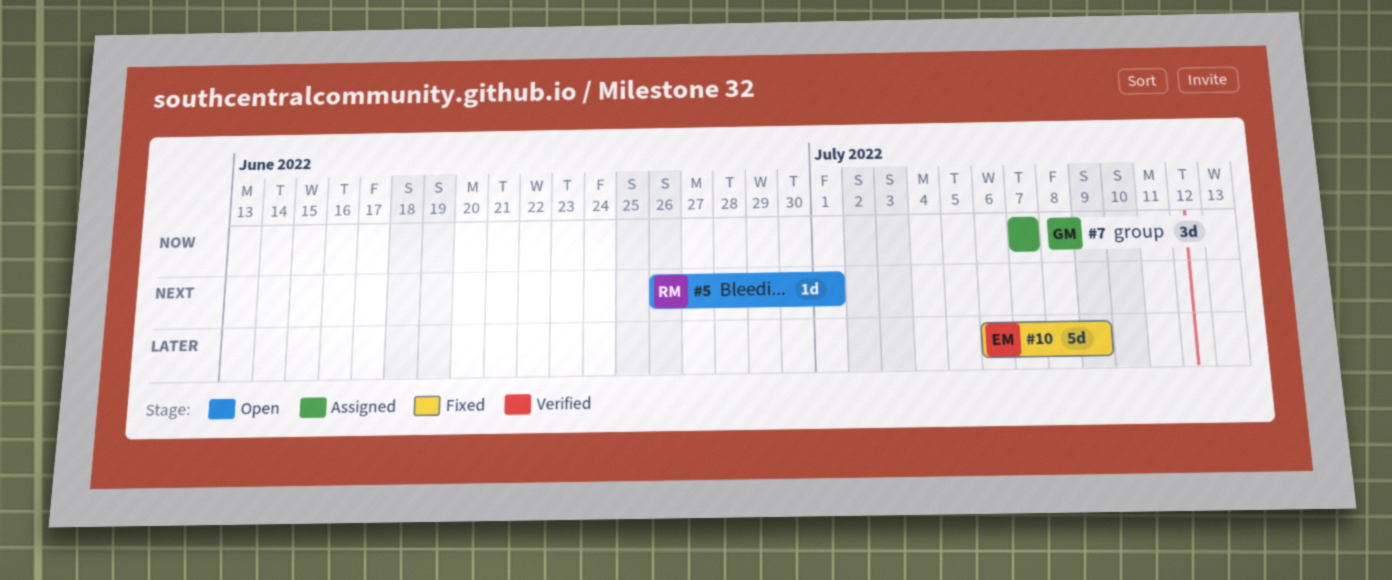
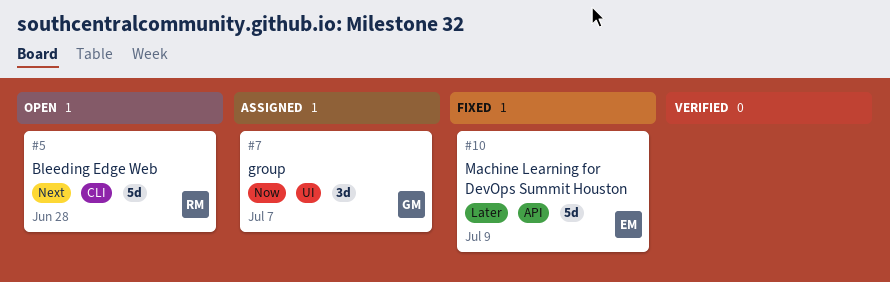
#5, estimate: 1d -> 5d
#5, due: Jul 1 -> Jun 28

